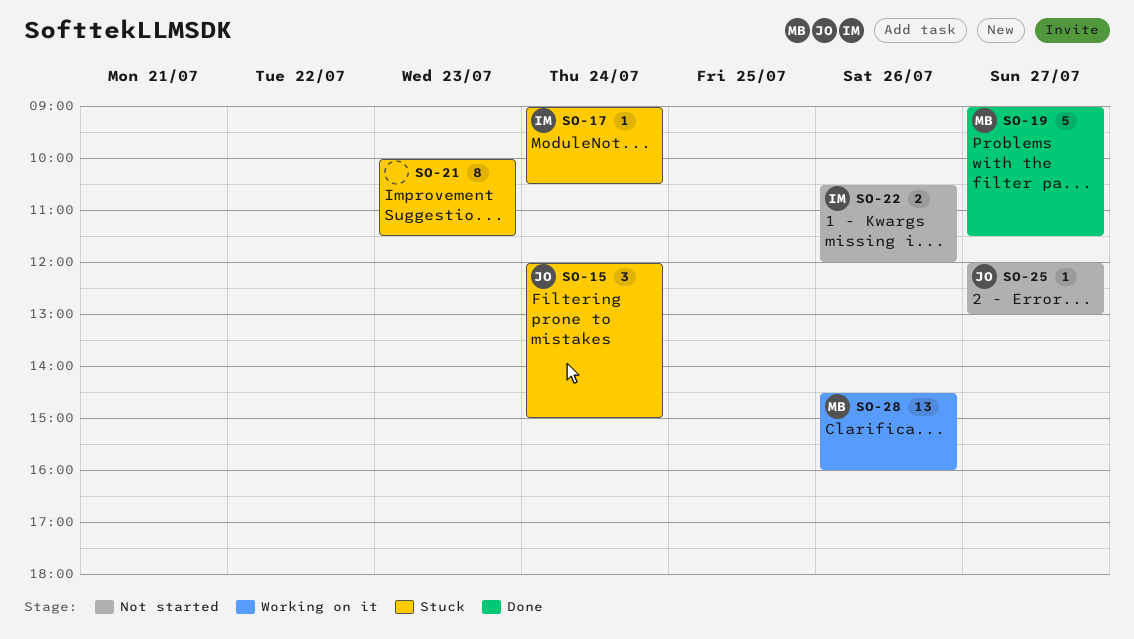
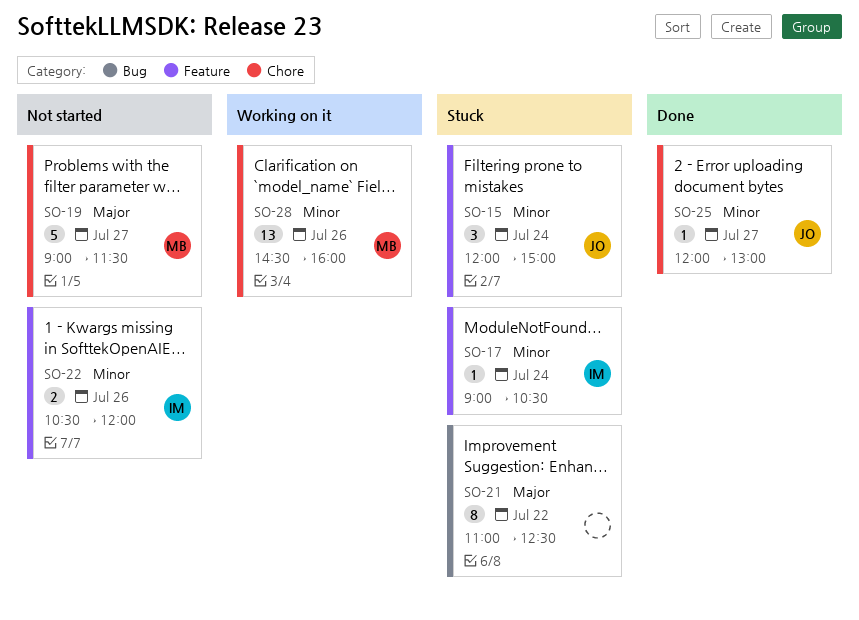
SO-19, status: Done -> Not started
SO-21, day: Jul 23 -> Jul 22
SO-21, begins: 10:00 -> 11:00
SO-21, ends: 11:30 -> 12:30
SO-25, status: Not started -> Done

